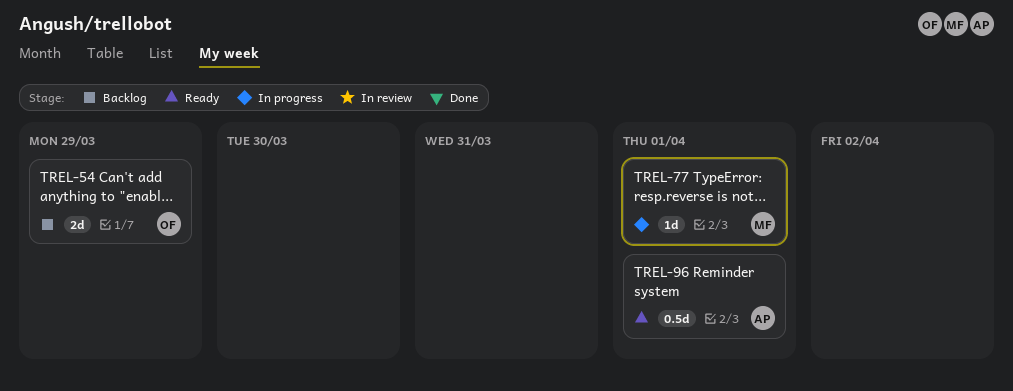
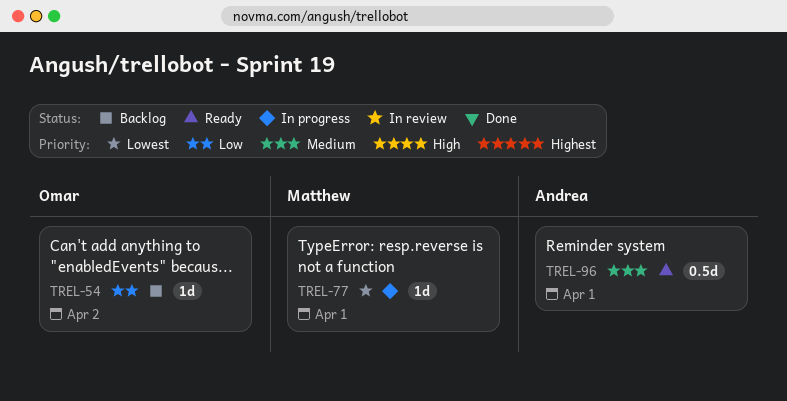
TREL-54, estimate: 2d -> 1d
TREL-54, due: Mar 29 -> Apr 2

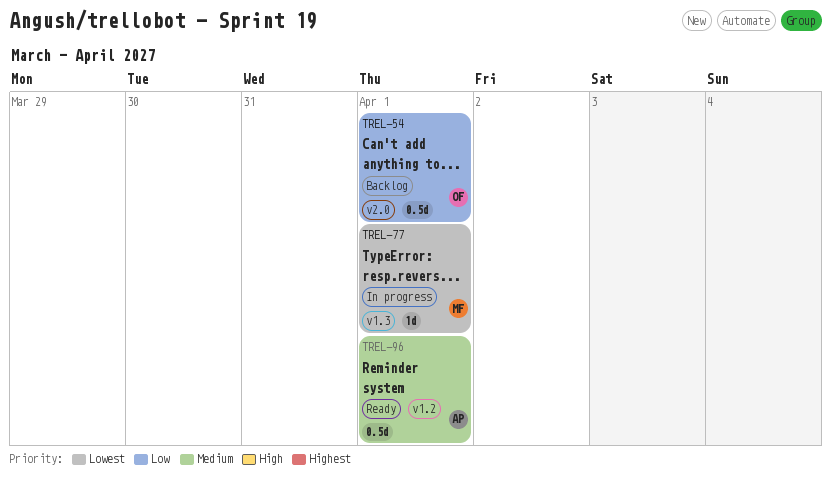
TREL-54, estimate: 1d -> 0.5d
TREL-54, due: Apr 2 -> Apr 1

